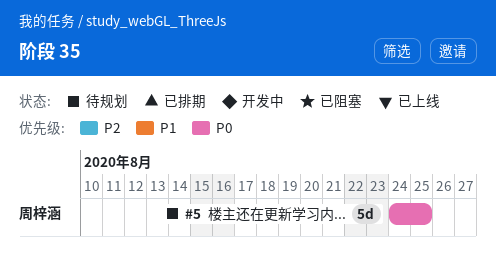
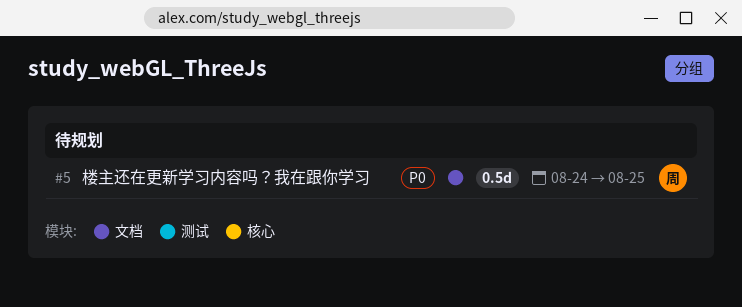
#5, estimate: 5d -> 0.5d

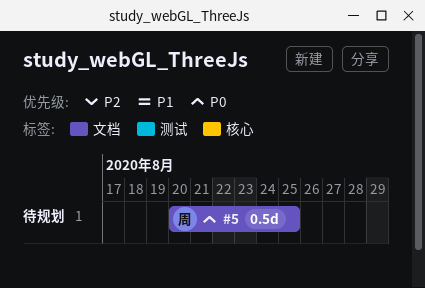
#5, start: Aug 24 -> Aug 20

